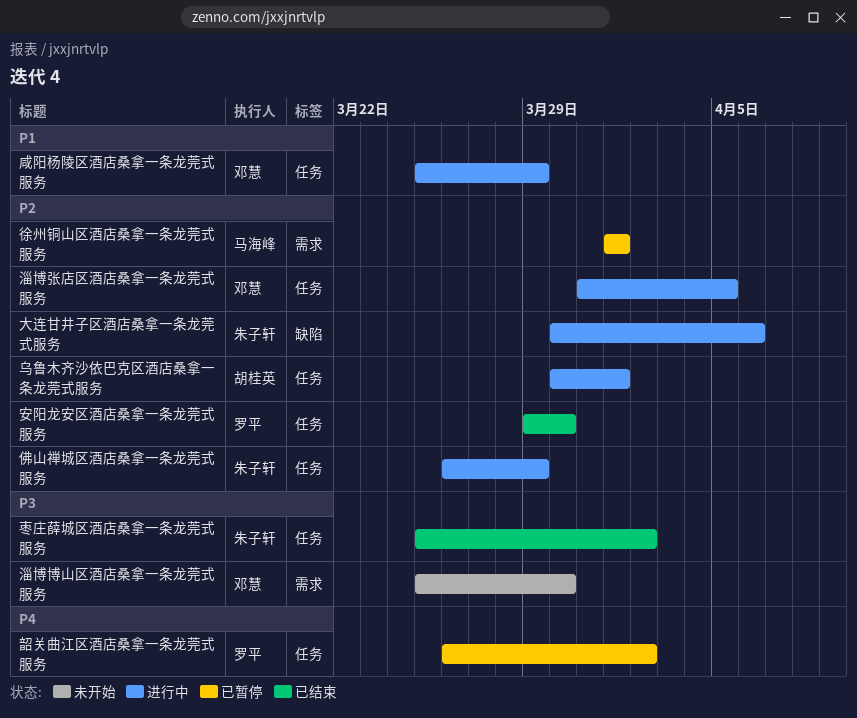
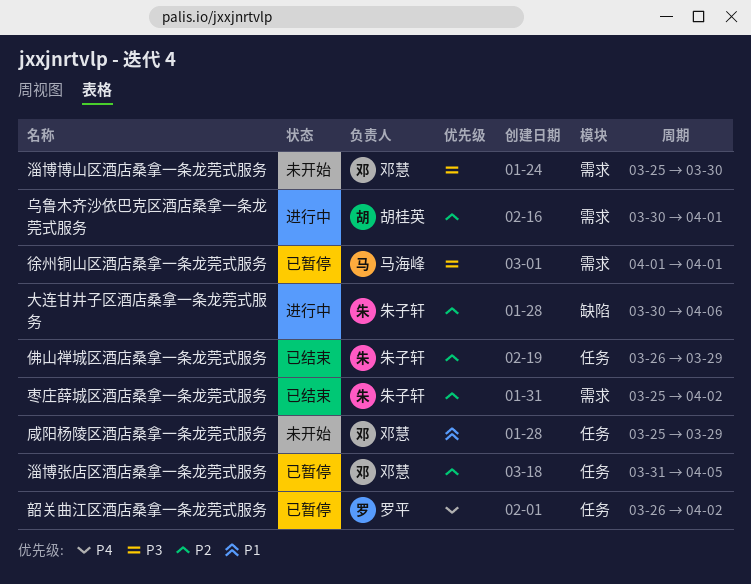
乌鲁木齐沙依巴克区酒店桑拿一条龙莞式服务, label: 任务 -> 需求
佛山禅城区酒店桑拿一条龙莞式服务, status: 进行中 -> 已结束
咸阳杨陵区酒店桑拿一条龙莞式服务, status: 进行中 -> 未开始
安阳龙安区酒店桑拿一条龙莞式服务: present -> none
徐州铜山区酒店桑拿一条龙莞式服务, priority: P2 -> P3
枣庄薛城区酒店桑拿一条龙莞式服务, priority: P3 -> P2
枣庄薛城区酒店桑拿一条龙莞式服务, label: 任务 -> 需求
淄博张店区酒店桑拿一条龙莞式服务, status: 进行中 -> 已暂停

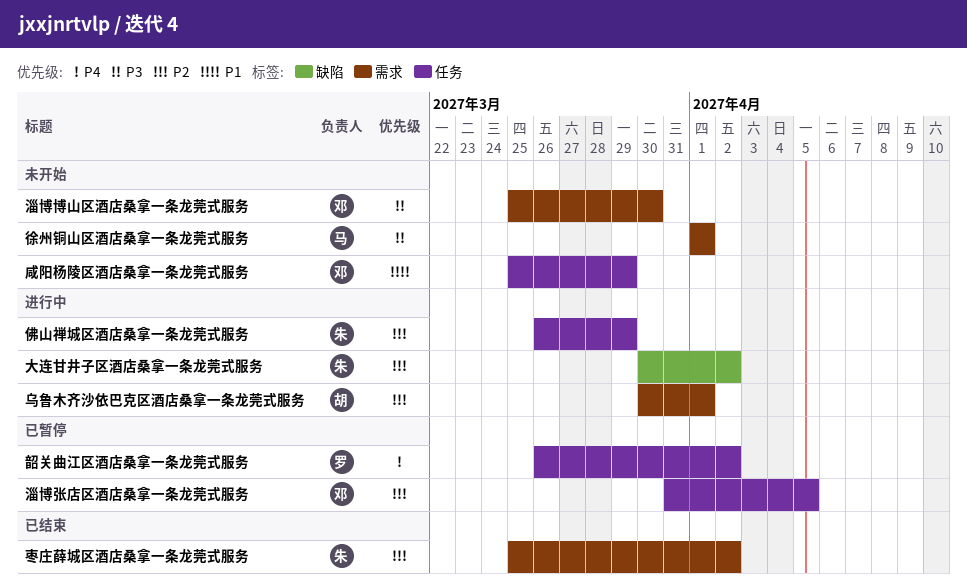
佛山禅城区酒店桑拿一条龙莞式服务, status: 已结束 -> 进行中
大连甘井子区酒店桑拿一条龙莞式服务, due: Apr 6 -> Apr 2
徐州铜山区酒店桑拿一条龙莞式服务, status: 已暂停 -> 未开始

